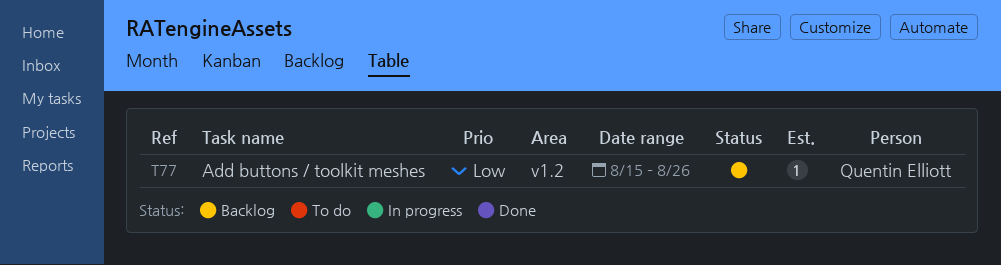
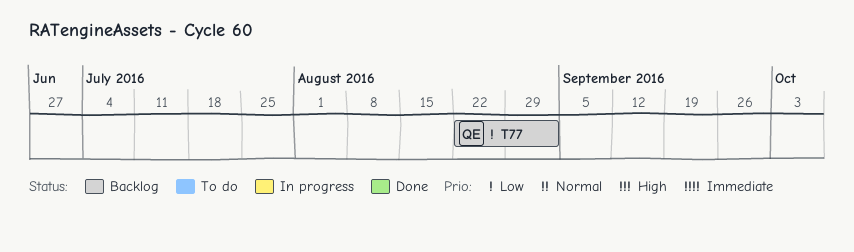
T77, start: Aug 15 -> Aug 22
T77, due: Aug 26 -> Sep 2

